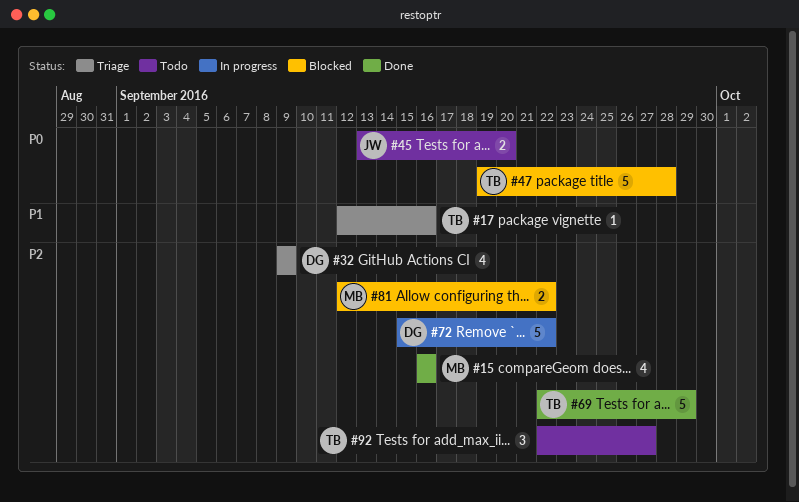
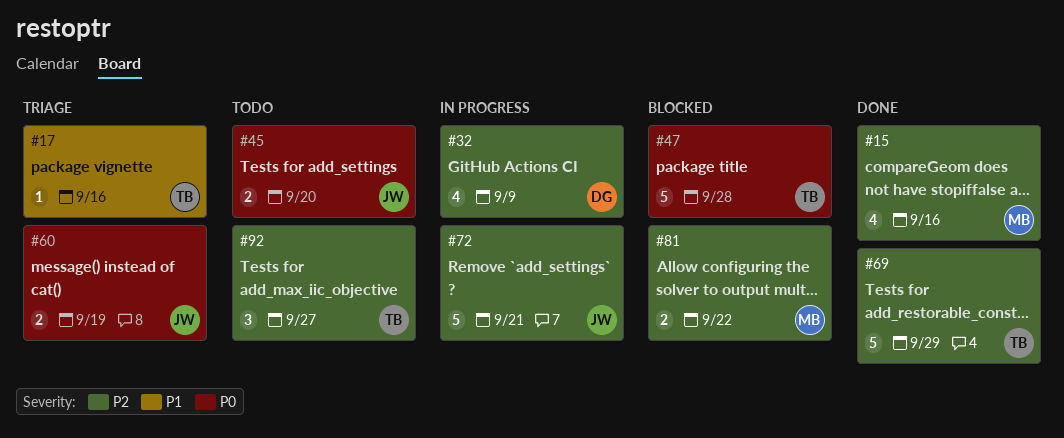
#32, status: Triage -> In progress
#60: none -> present
#72, owner: DG -> JW
#72, due: Sep 22 -> Sep 21

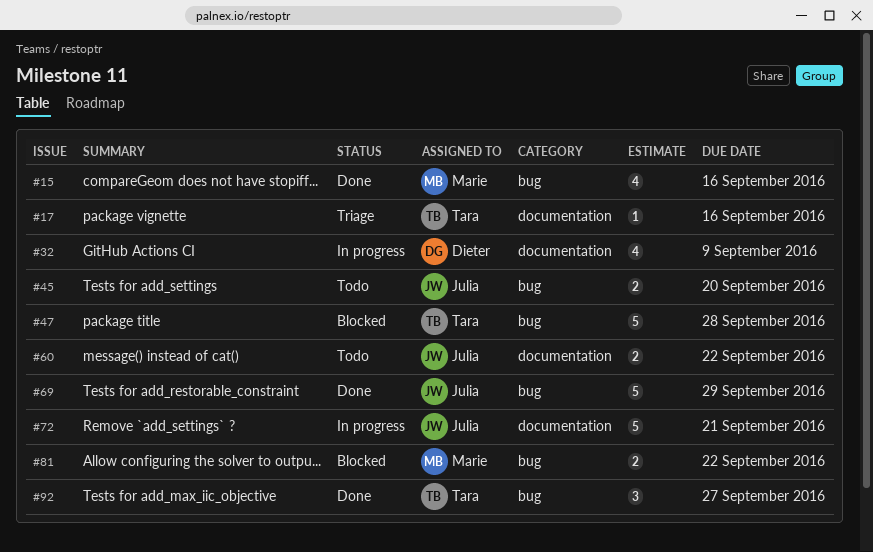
#60, status: Triage -> Todo
#60, due: Sep 19 -> Sep 22
#69, owner: Tara -> Julia
#92, status: Todo -> Done

